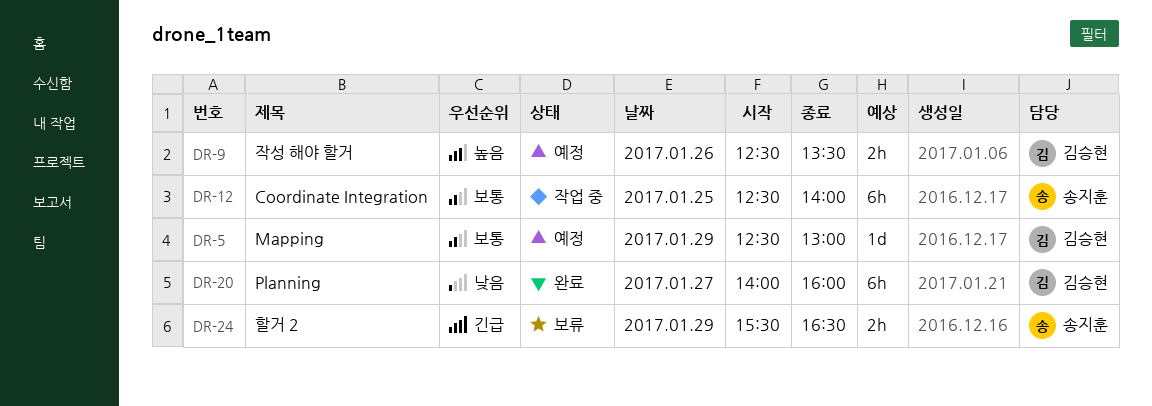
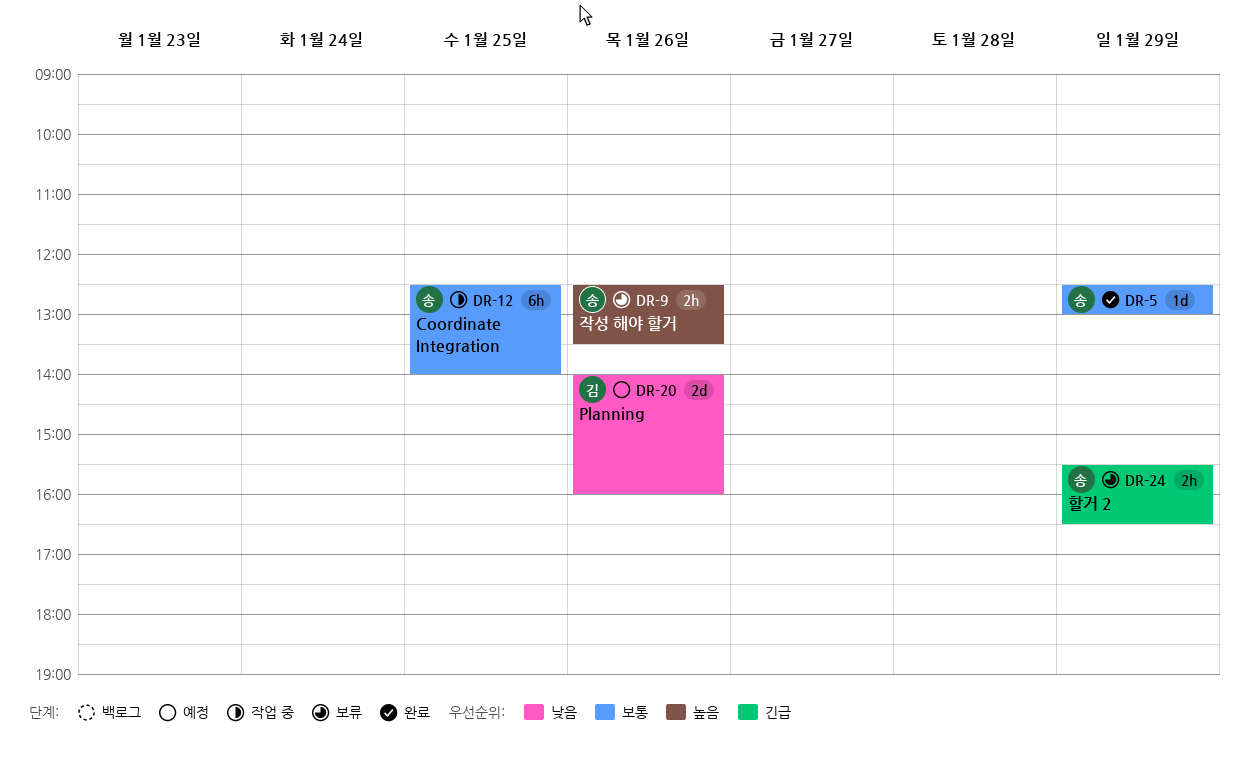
DR-5, status: 예정 -> 완료
DR-5, owner: 김승현 -> 송지훈
DR-9, status: 예정 -> 보류
DR-9, owner: 김승현 -> 송지훈
DR-20, status: 완료 -> 예정
DR-20, estimate: 6h -> 2d
DR-20, day: Jan 27 -> Jan 26

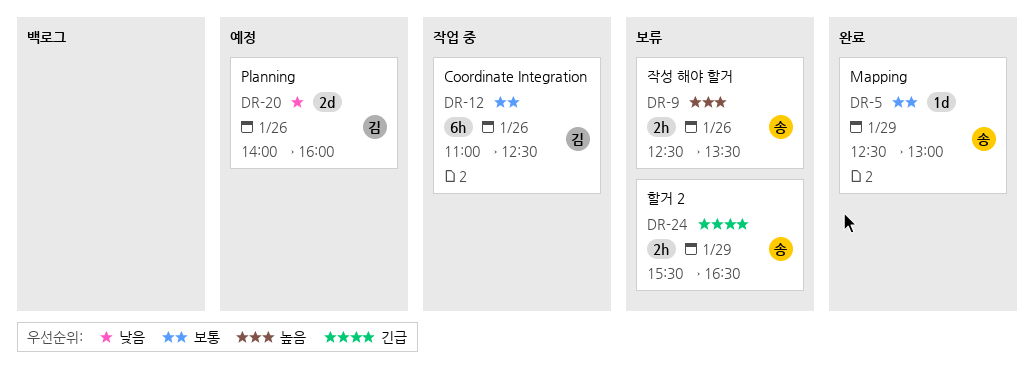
DR-12, owner: 송 -> 김
DR-12, day: Jan 25 -> Jan 26
DR-12, begins: 12:30 -> 11:00
DR-12, ends: 14:00 -> 12:30

